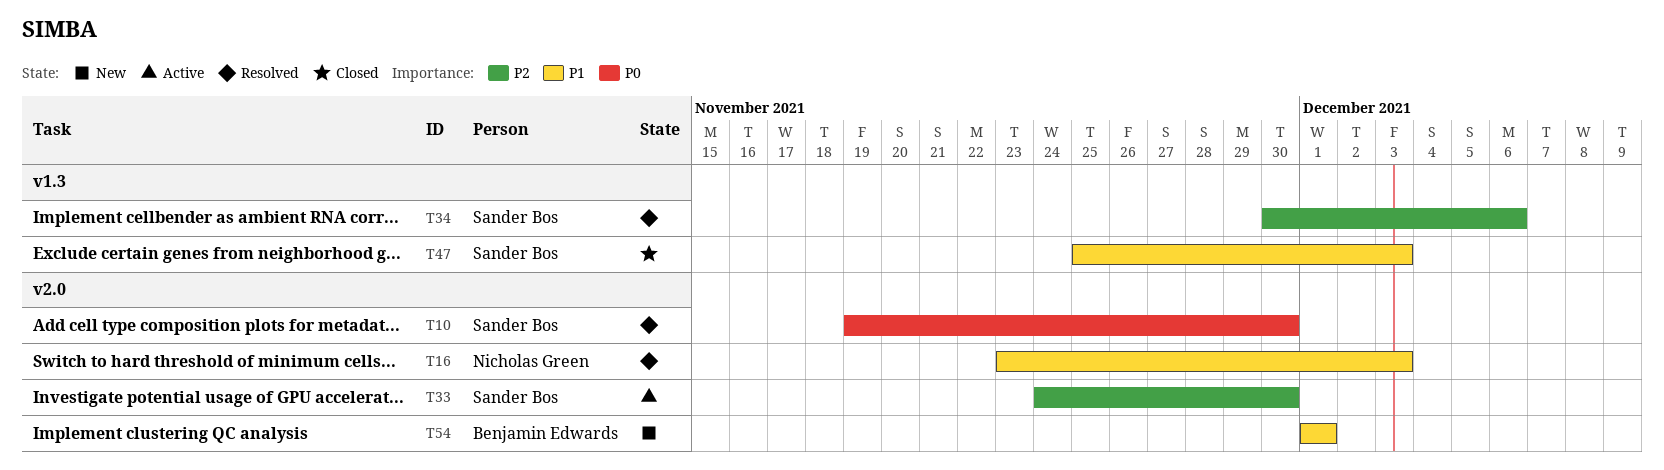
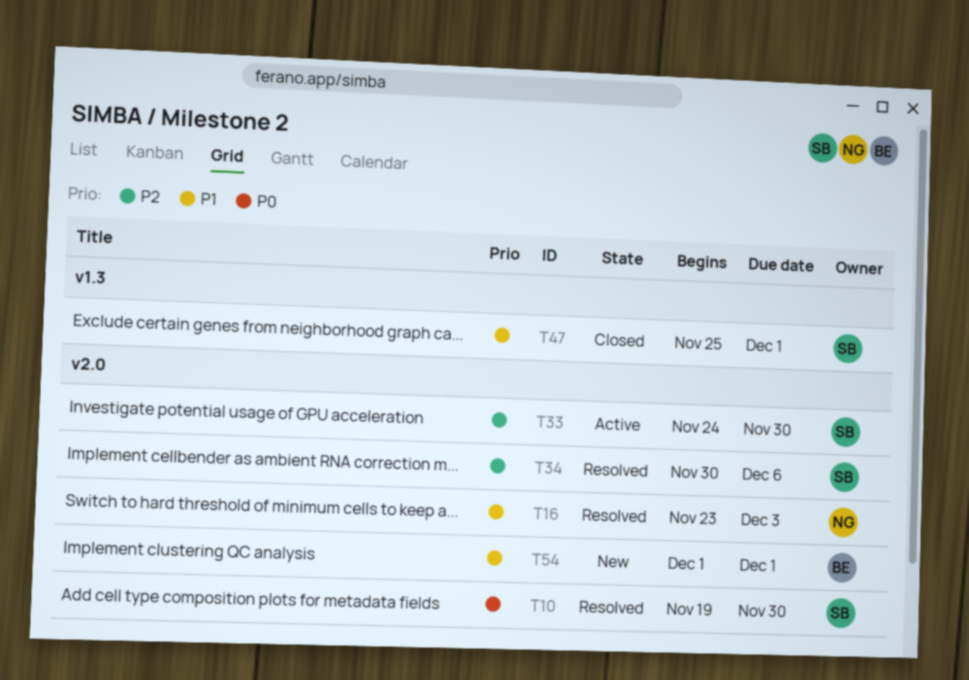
T34, label: v1.3 -> v2.0
T47, due: Dec 3 -> Dec 1

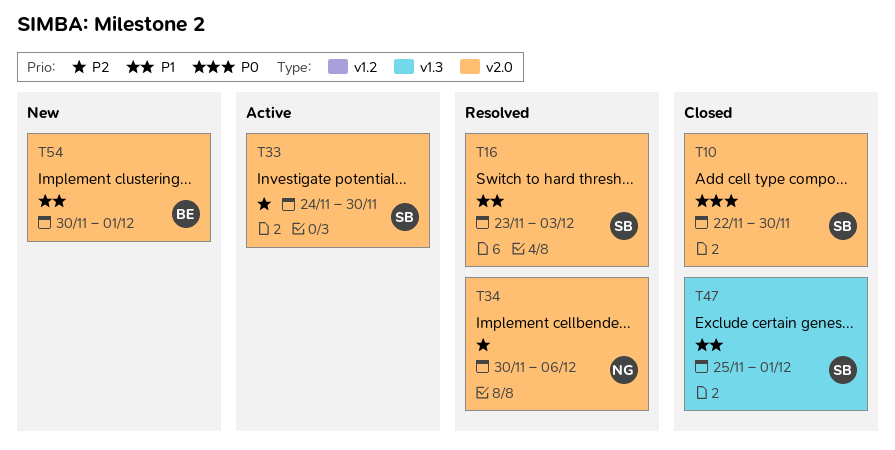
T10, status: Resolved -> Closed
T10, start: Nov 19 -> Nov 22
T16, owner: NG -> SB
T34, owner: SB -> NG
T54, start: Dec 1 -> Nov 30

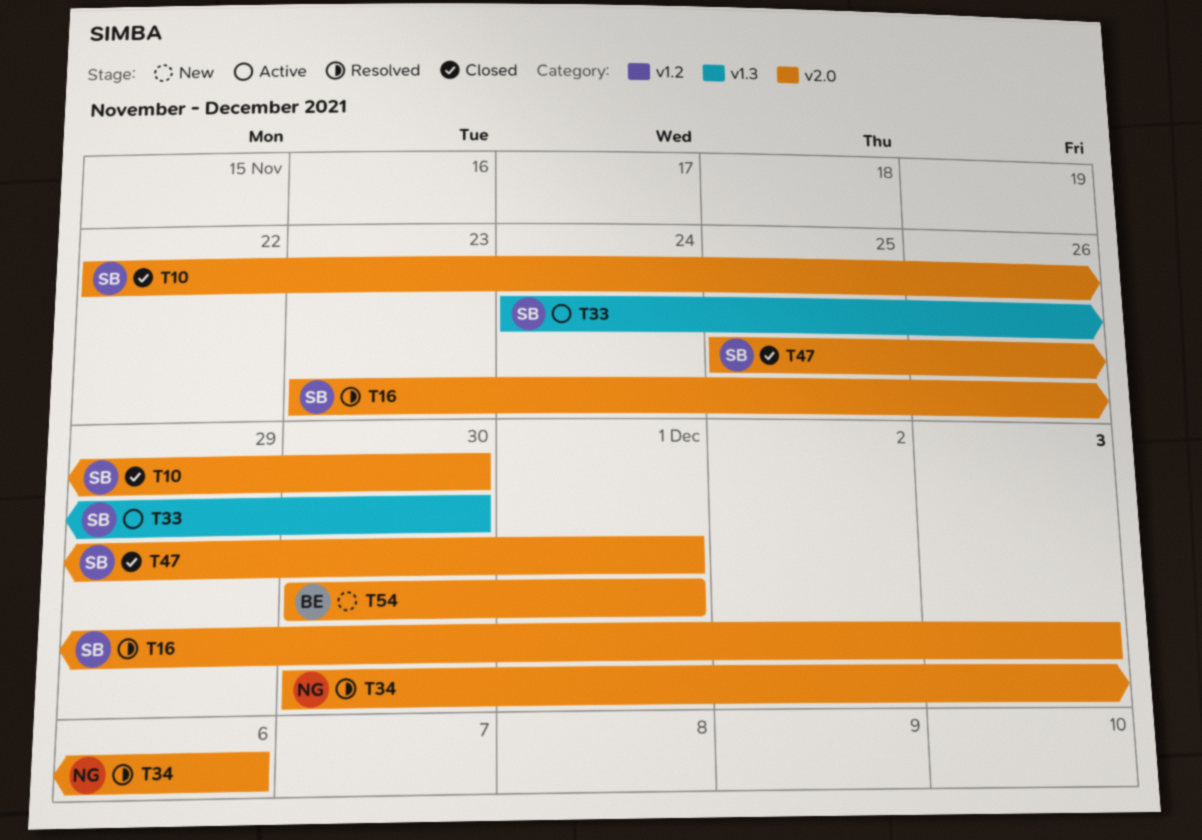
T33, label: v2.0 -> v1.3
T47, label: v1.3 -> v2.0

